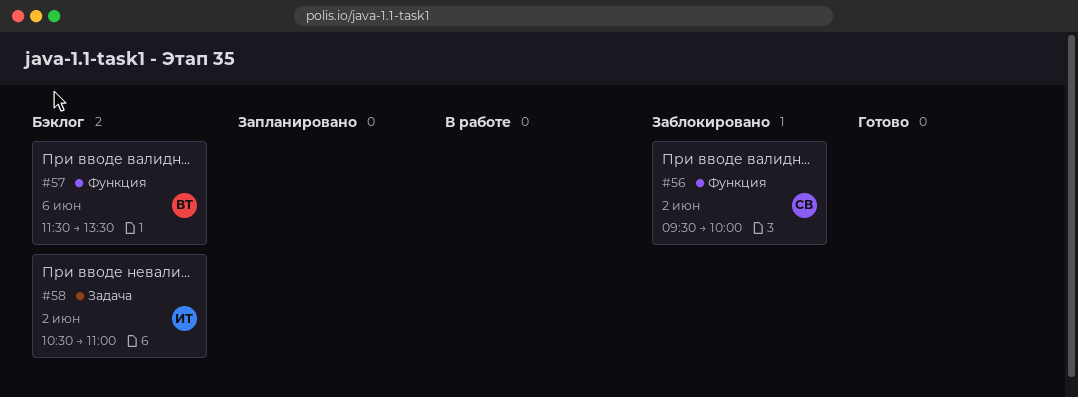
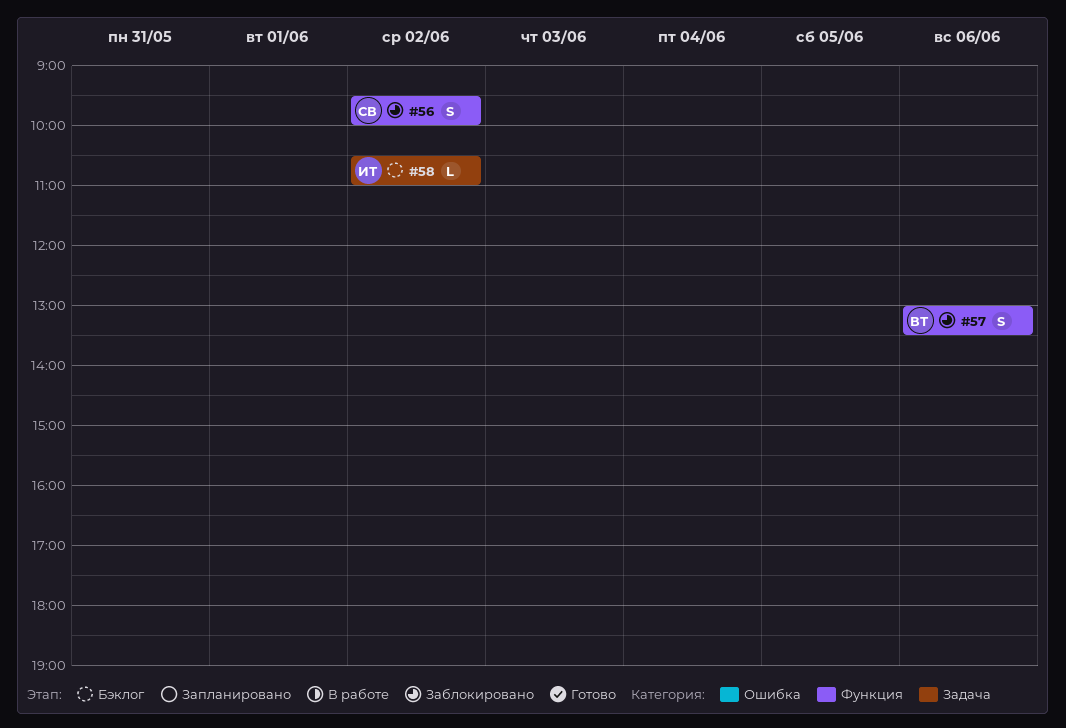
#57, status: Бэклог -> Заблокировано
#57, begins: 11:30 -> 13:00

